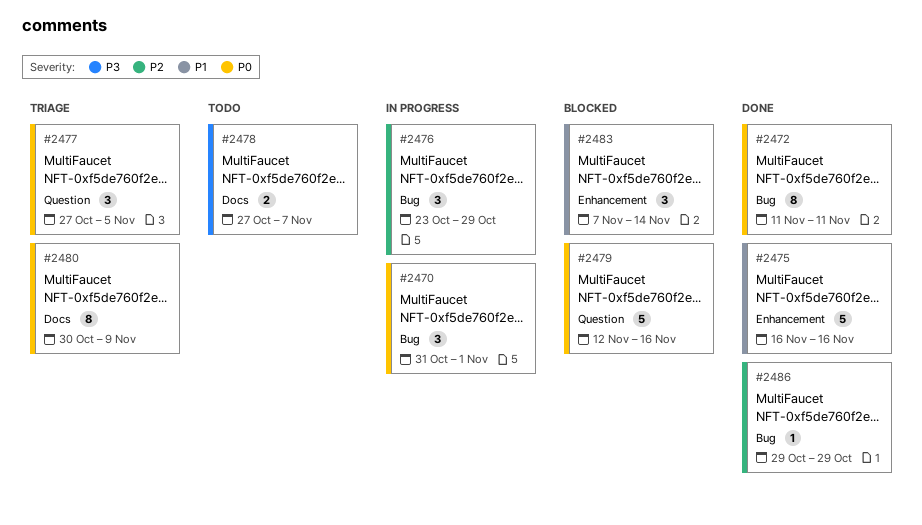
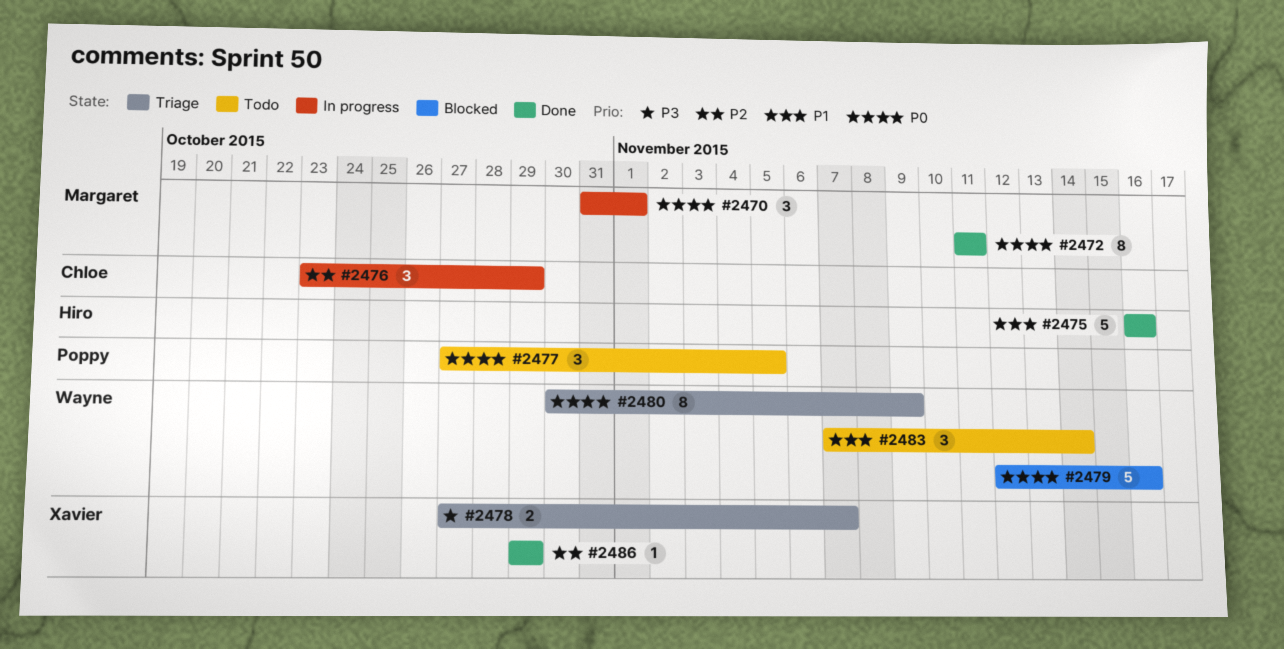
#2477, status: Triage -> Todo
#2478, status: Todo -> Triage
#2483, status: Blocked -> Todo

